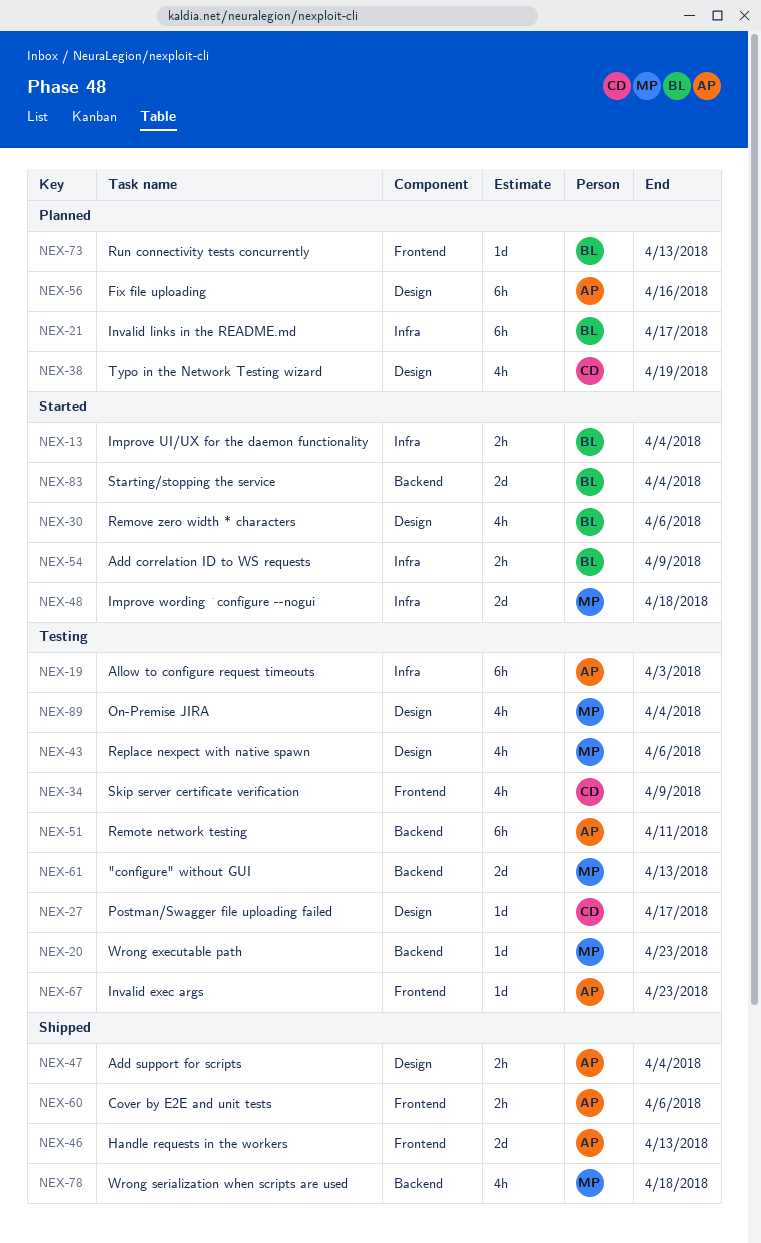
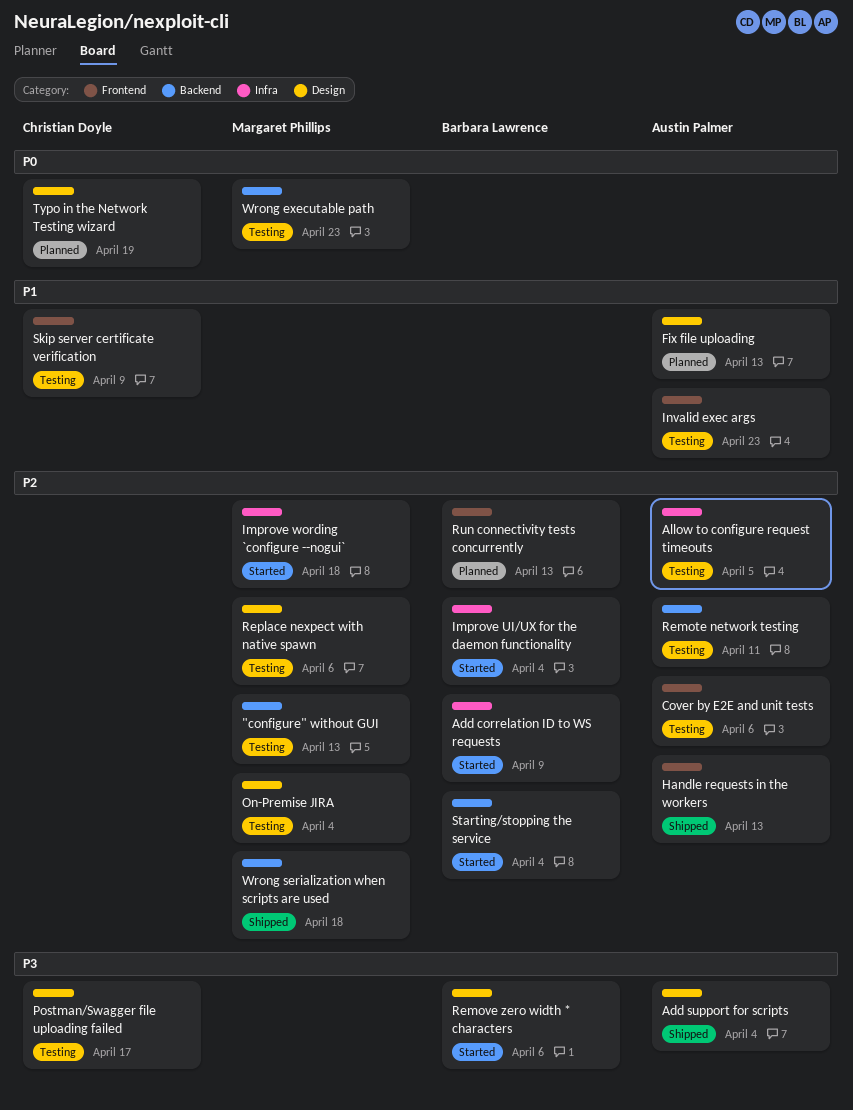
Allow to configure request timeouts, due: Apr 3 -> Apr 5
Cover by E2E and unit tests, status: Shipped -> Testing
Fix file uploading, due: Apr 16 -> Apr 13
Invalid links in the README.md: present -> none

